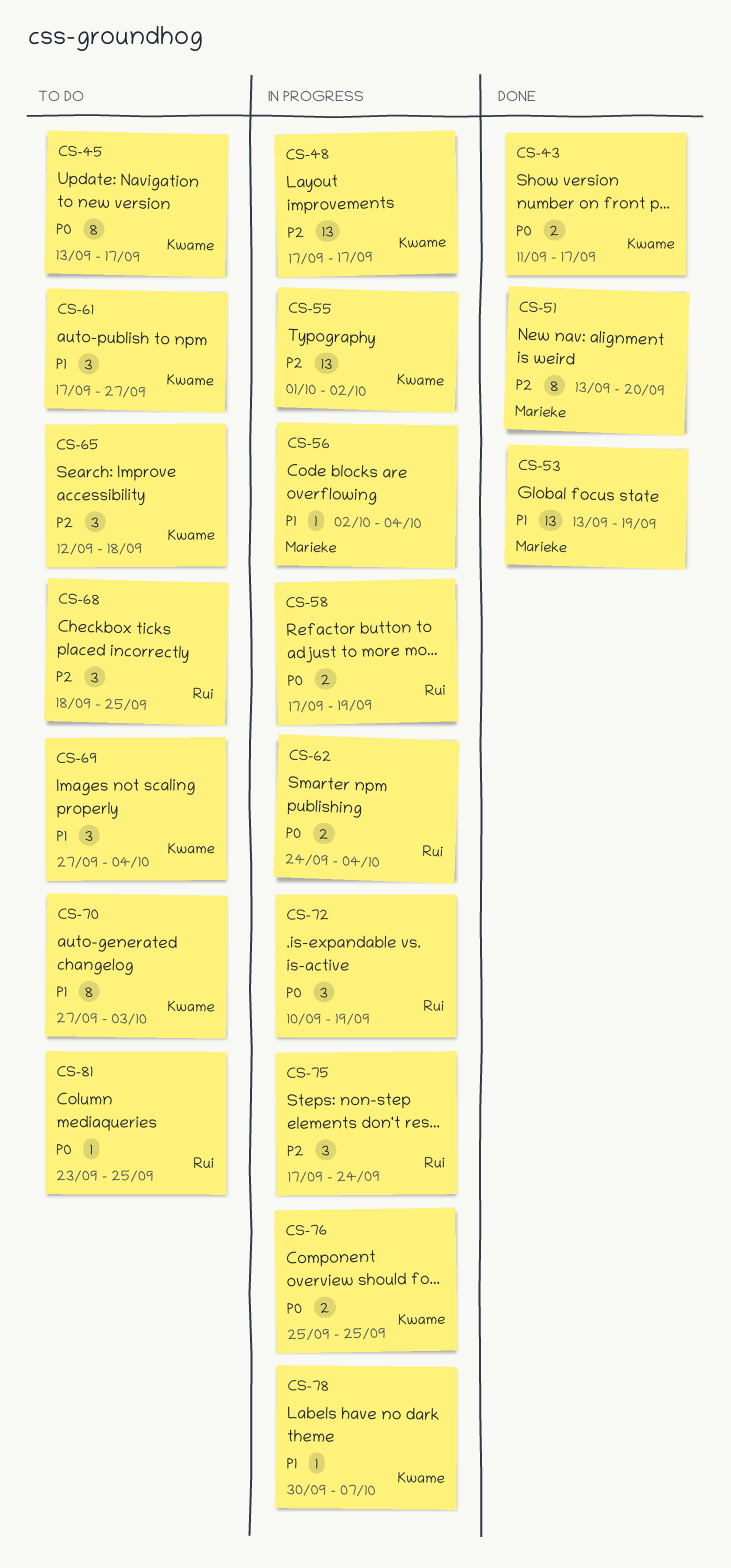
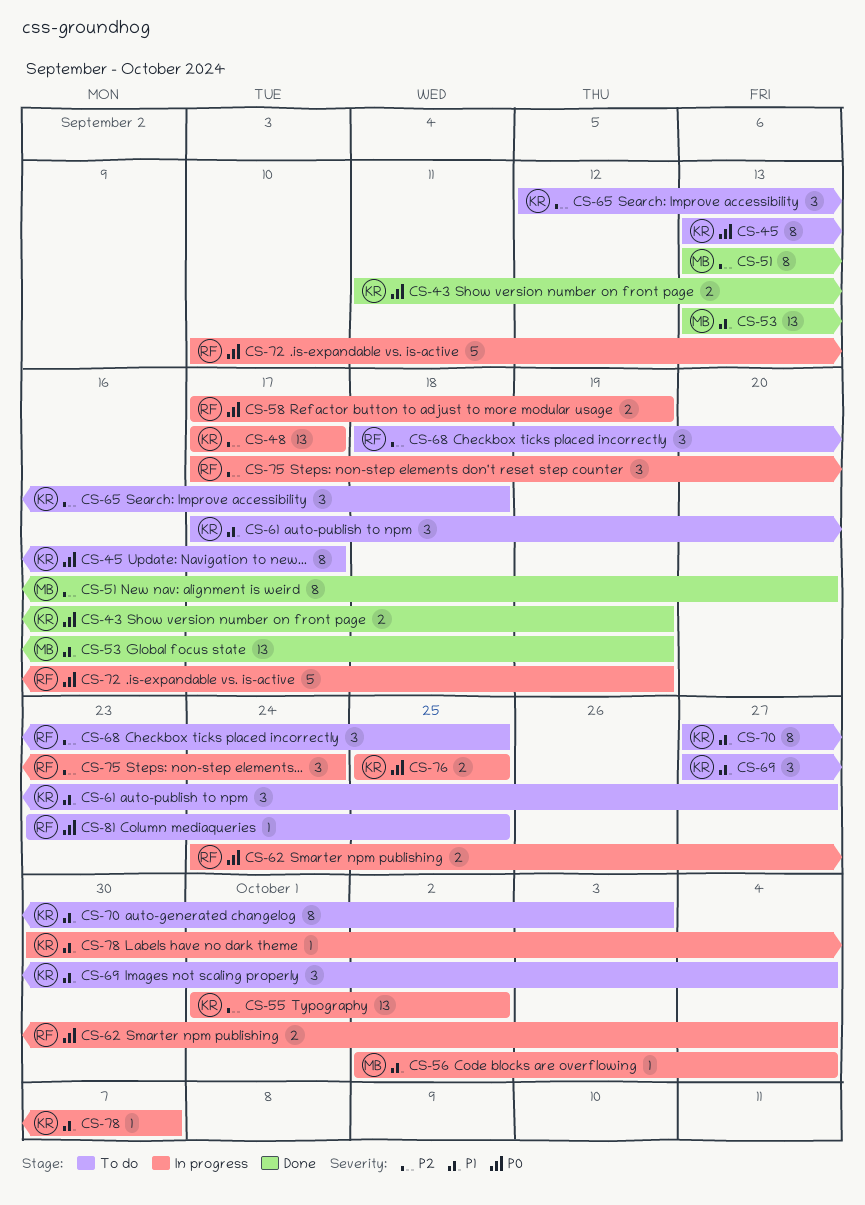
CS-43, due: Sep 17 -> Sep 19
CS-72, estimate: 3 -> 5

